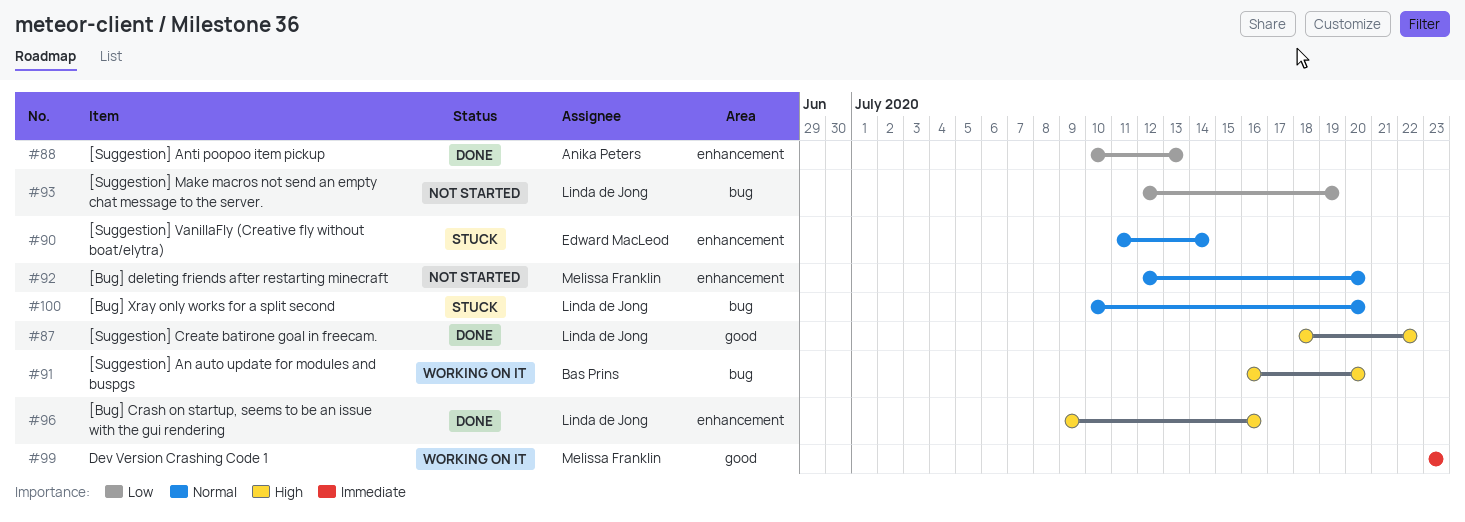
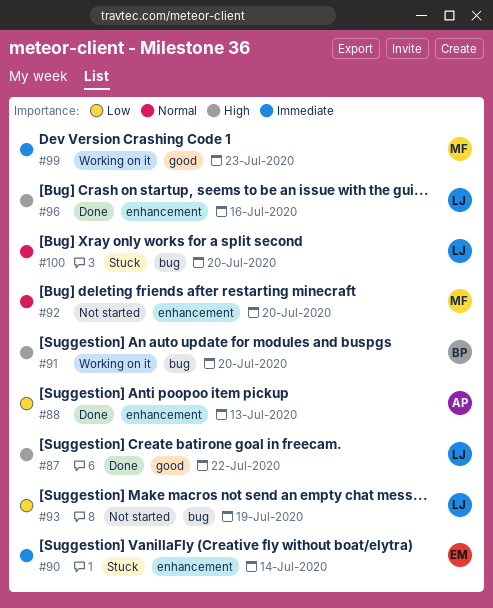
#90, priority: Normal -> Immediate

